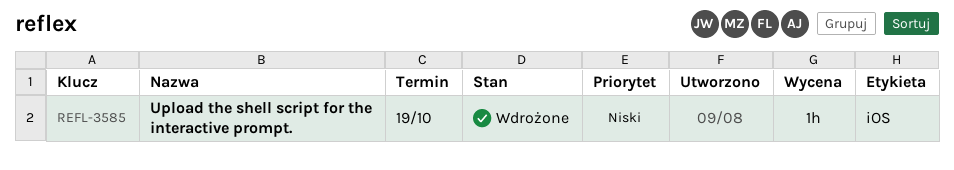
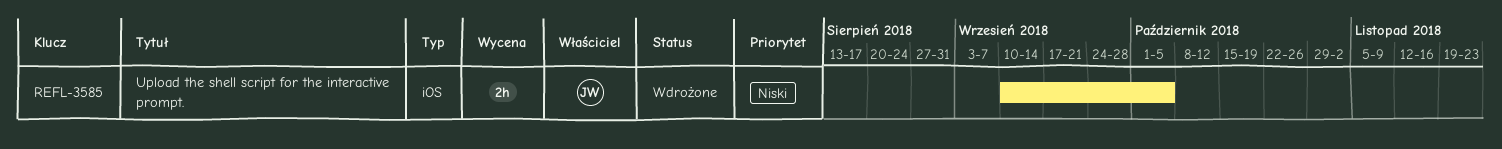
REFL-3585, estimate: 1h -> 2h
REFL-3585, due: Oct 19 -> Oct 5

